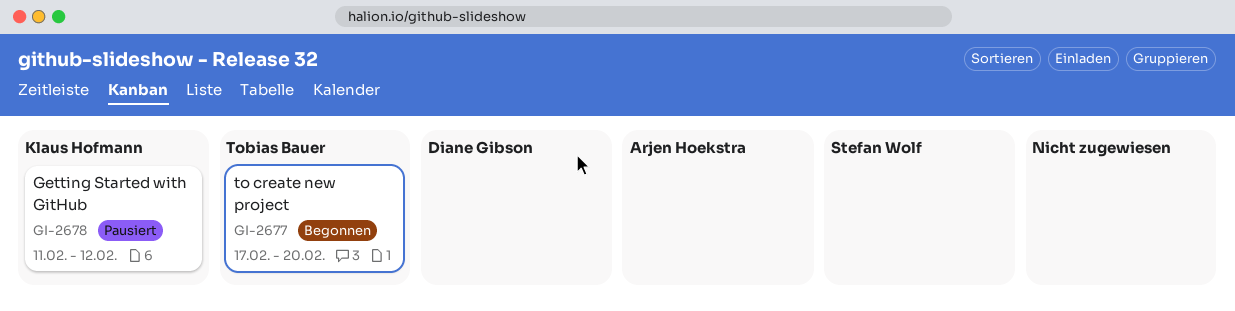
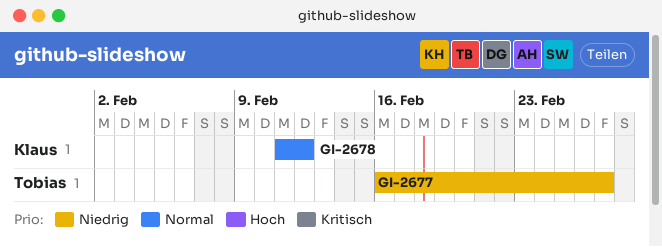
GI-2677, start: Feb 17 -> Feb 16
GI-2677, due: Feb 20 -> Feb 27

